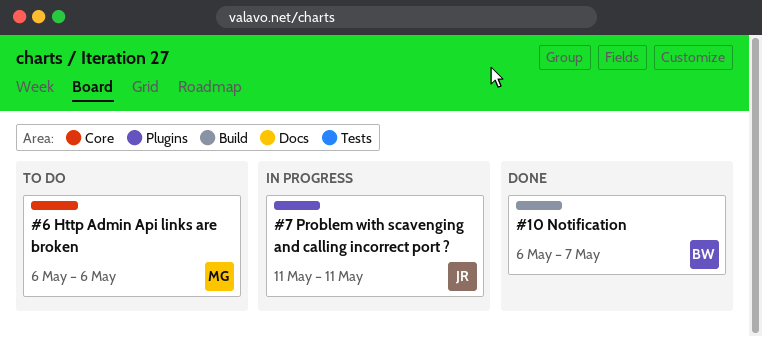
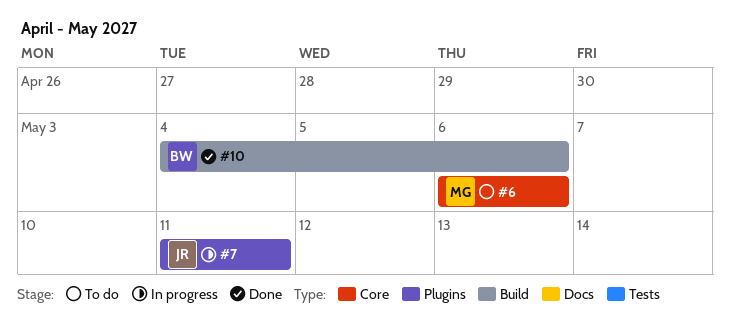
#10, start: May 6 -> May 4
#10, due: May 7 -> May 6

